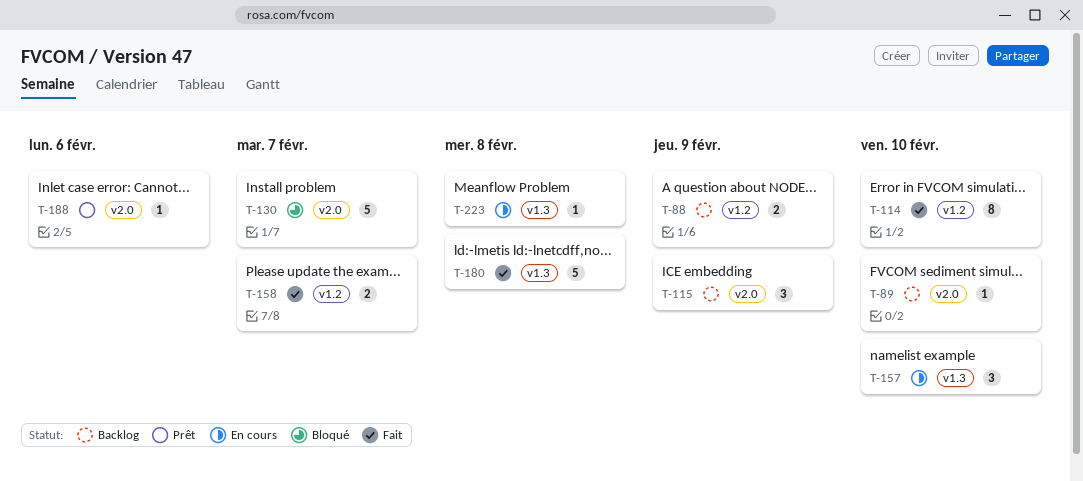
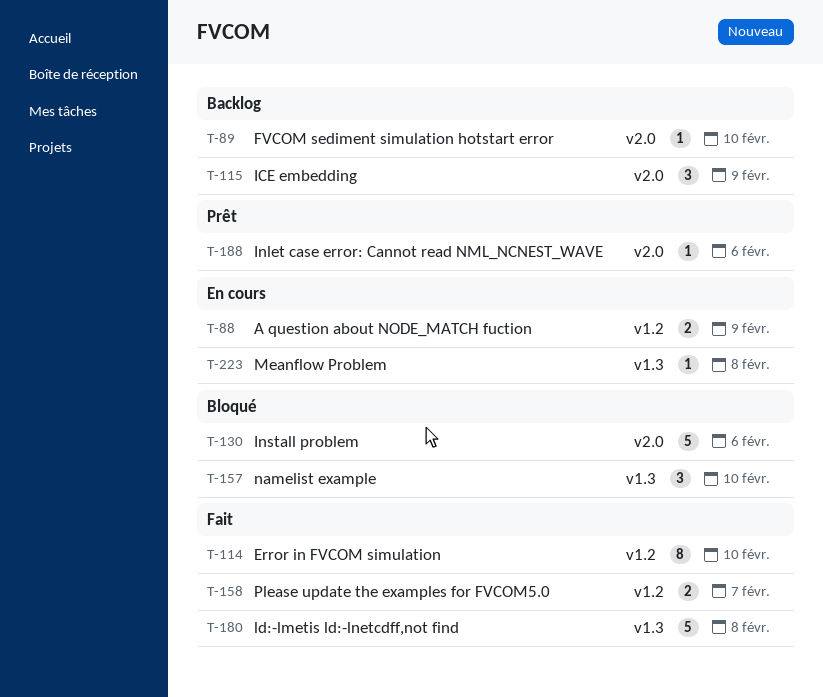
T-88, status: Backlog -> En cours
T-130, due: Feb 7 -> Feb 6
T-157, status: En cours -> Bloqué

